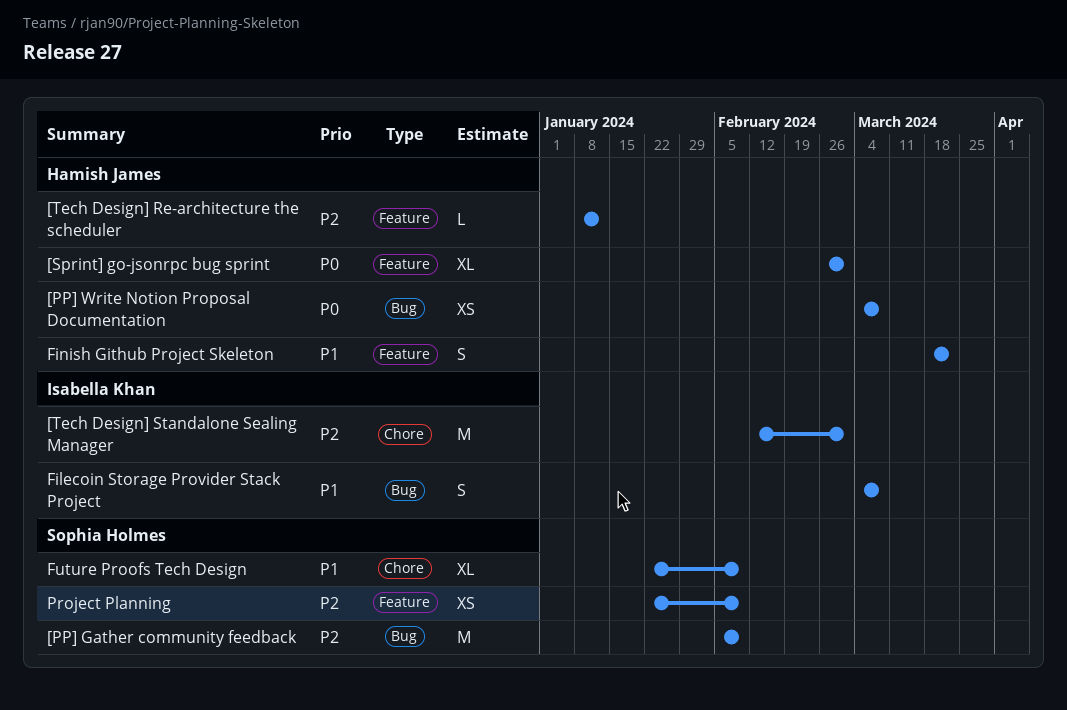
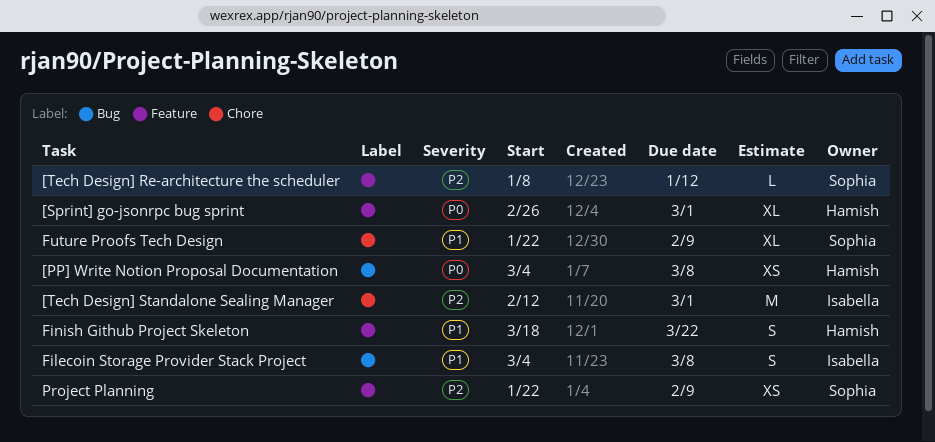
[PP] Gather community feedback: present -> none
[Tech Design] Re-architecture the scheduler, owner: Hamish James -> Sophia Holmes

